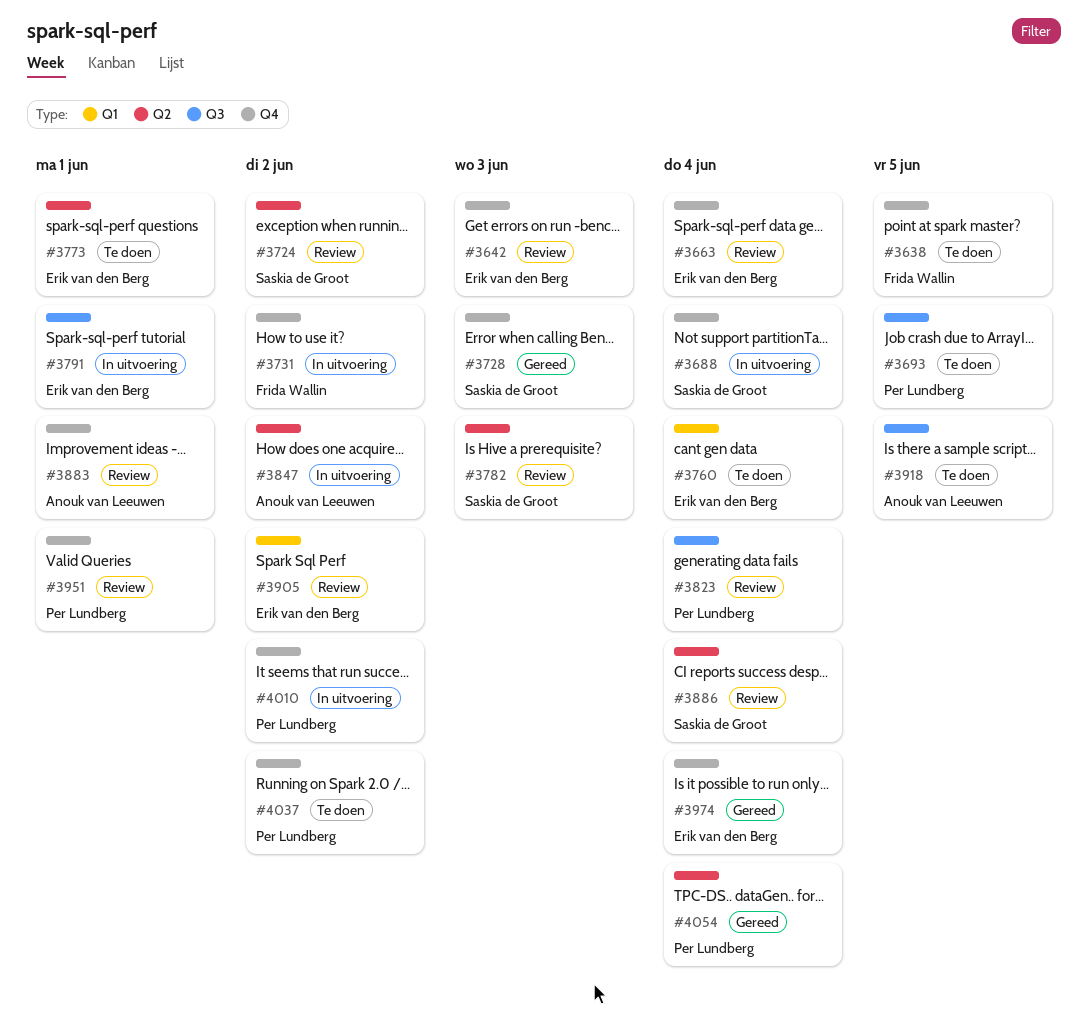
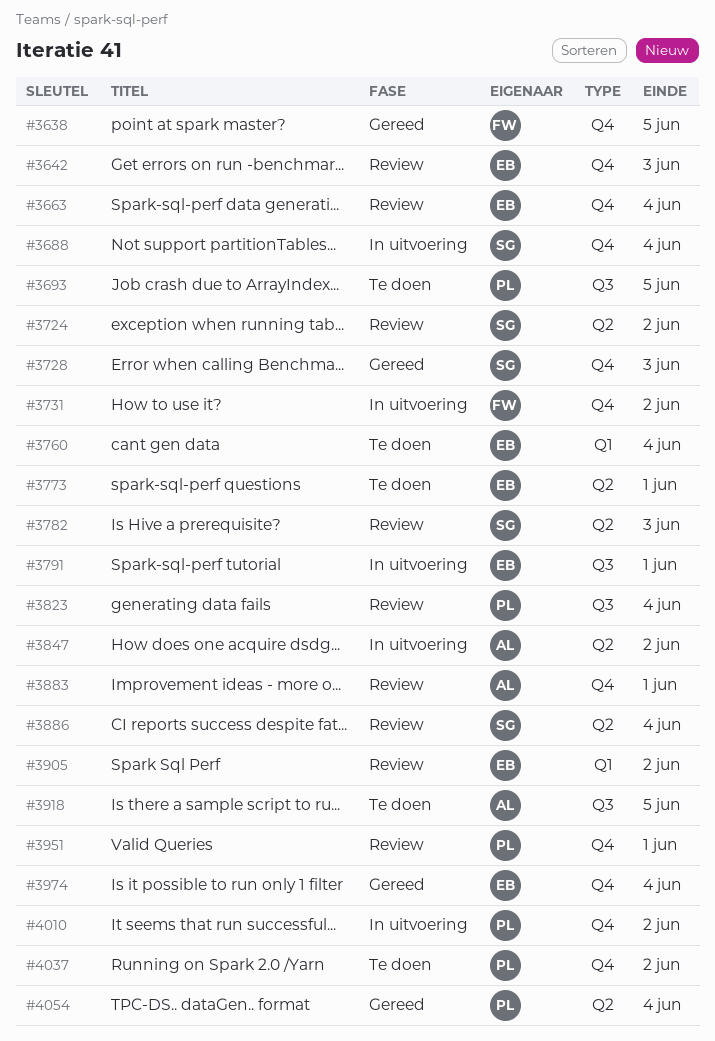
#3638, status: Te doen -> Gereed

